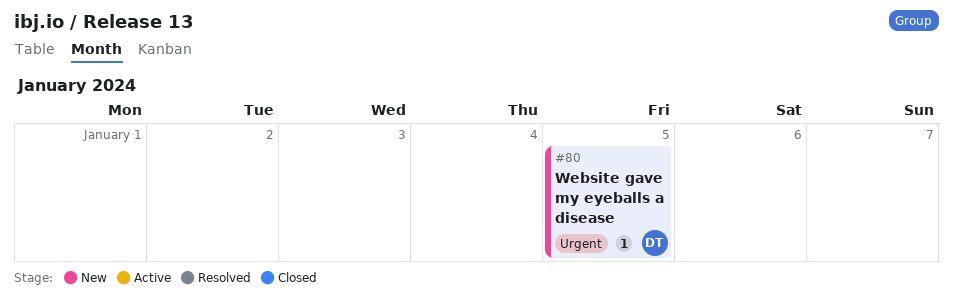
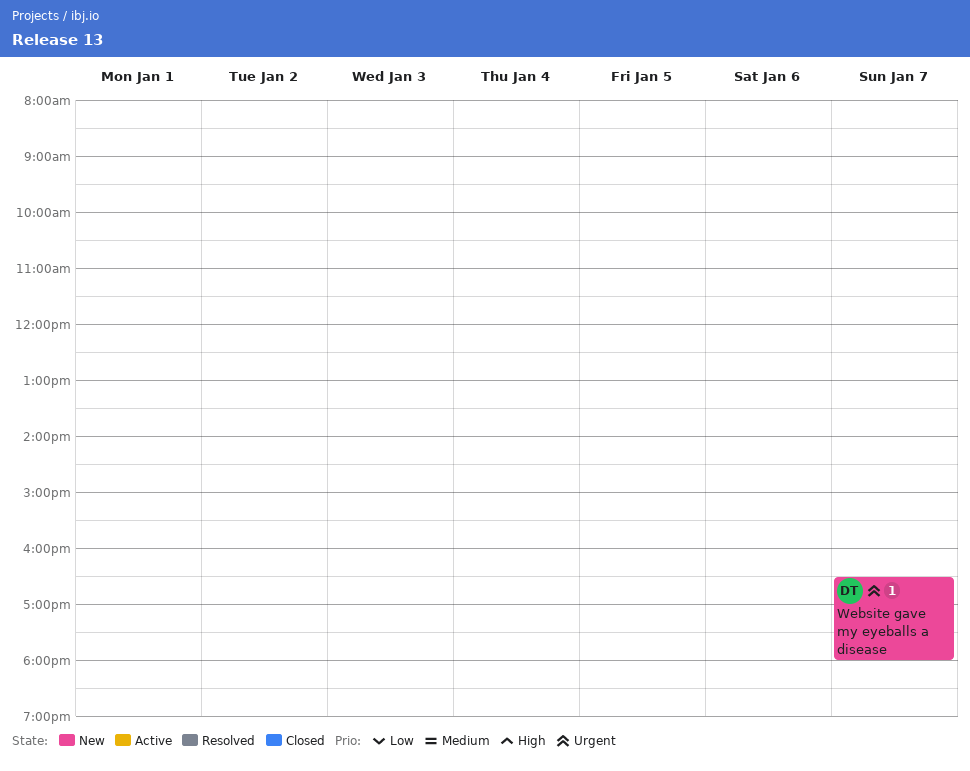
Website gave my eyeballs a disease, day: Jan 5 -> Jan 7

